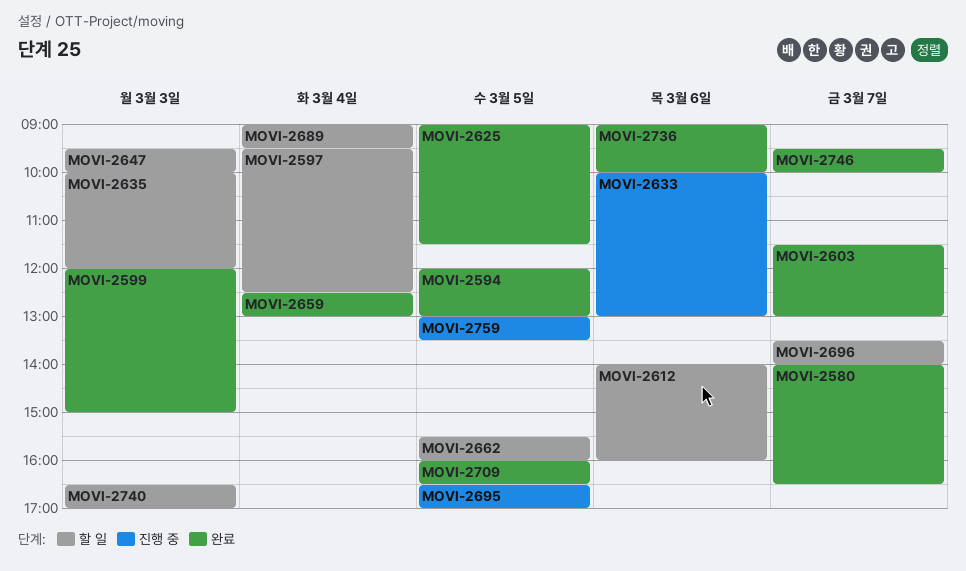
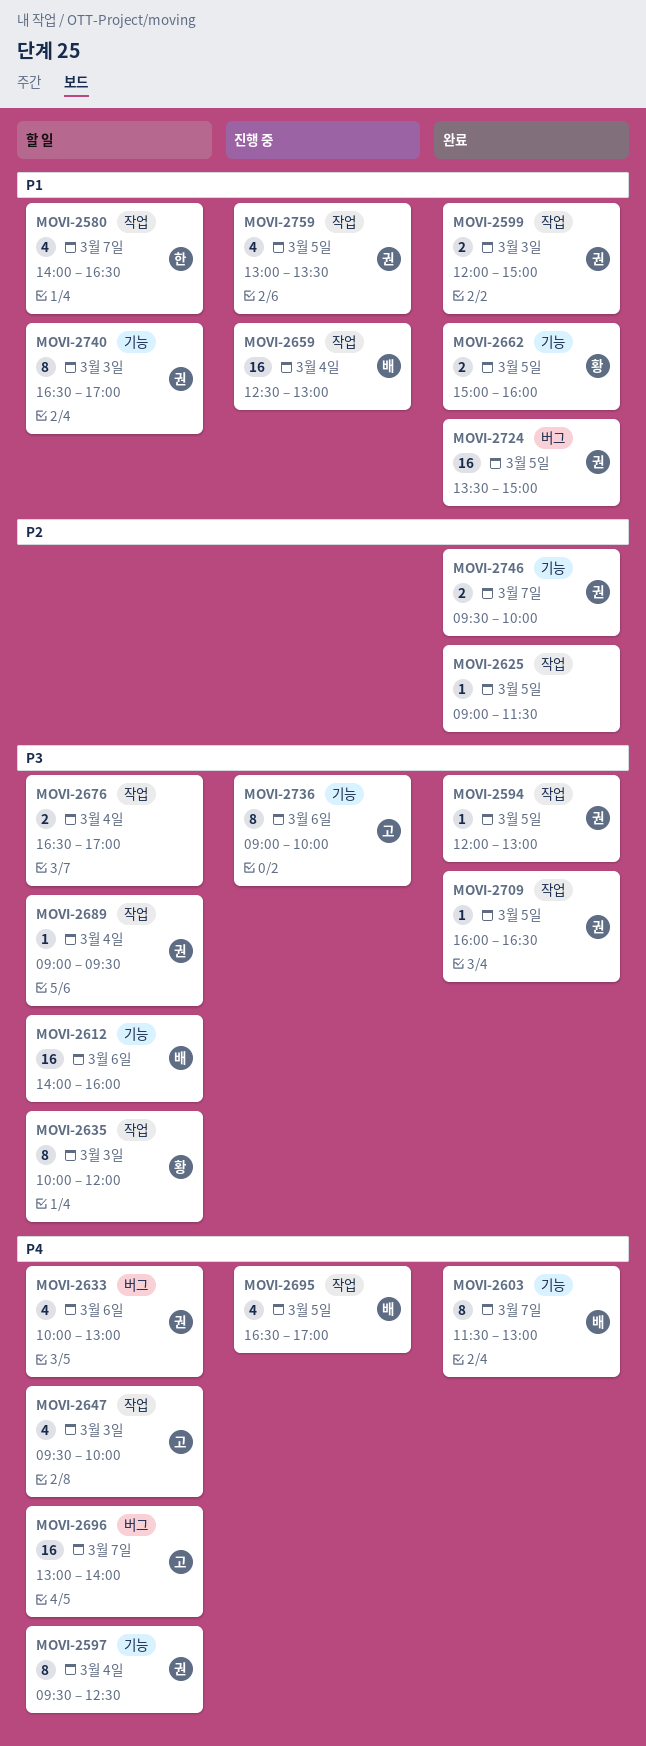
MOVI-2580, status: 완료 -> 할 일
MOVI-2633, status: 진행 중 -> 할 일
MOVI-2659, status: 완료 -> 진행 중
MOVI-2662, status: 할 일 -> 완료
MOVI-2662, begins: 15:30 -> 15:00
MOVI-2676: none -> present
MOVI-2696, begins: 13:30 -> 13:00
MOVI-2724: none -> present
MOVI-2736, status: 완료 -> 진행 중

